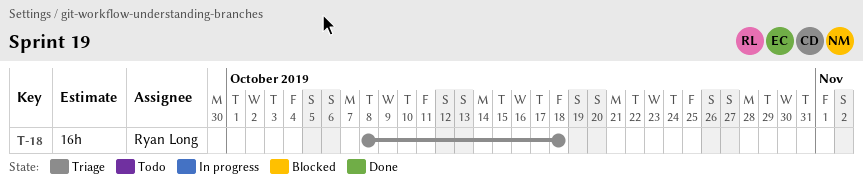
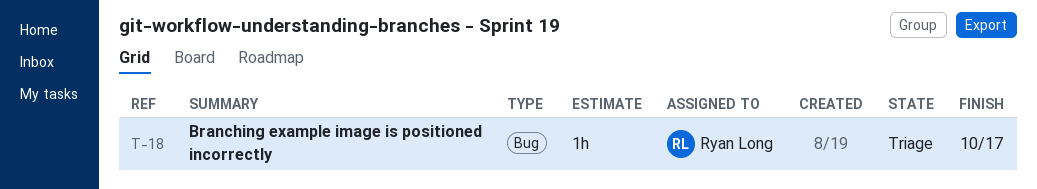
T-18, estimate: 16h -> 1h
T-18, due: Oct 18 -> Oct 17

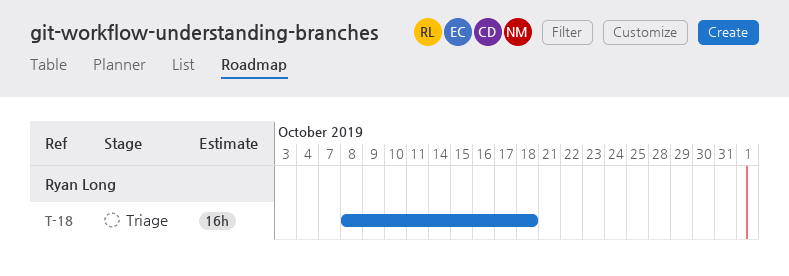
T-18, estimate: 1h -> 16h
T-18, due: Oct 17 -> Oct 18

